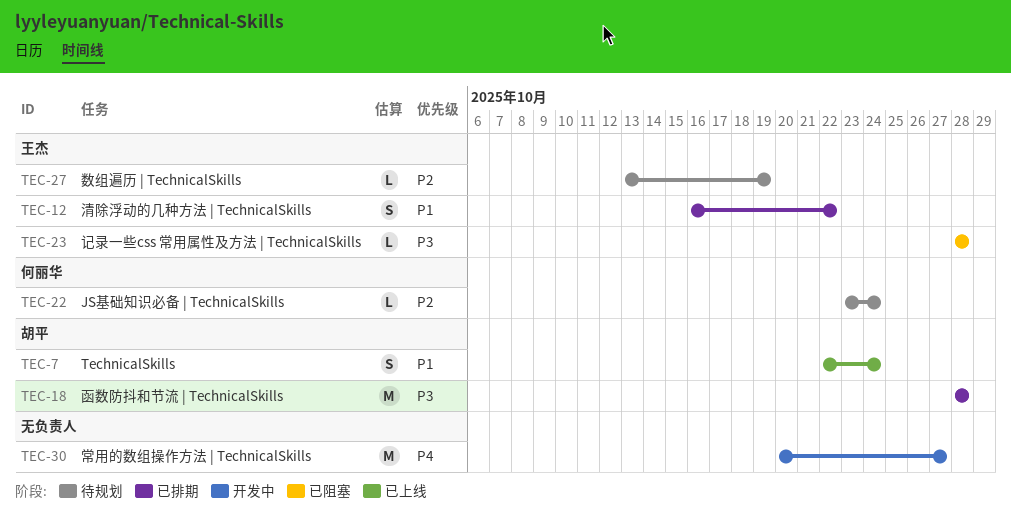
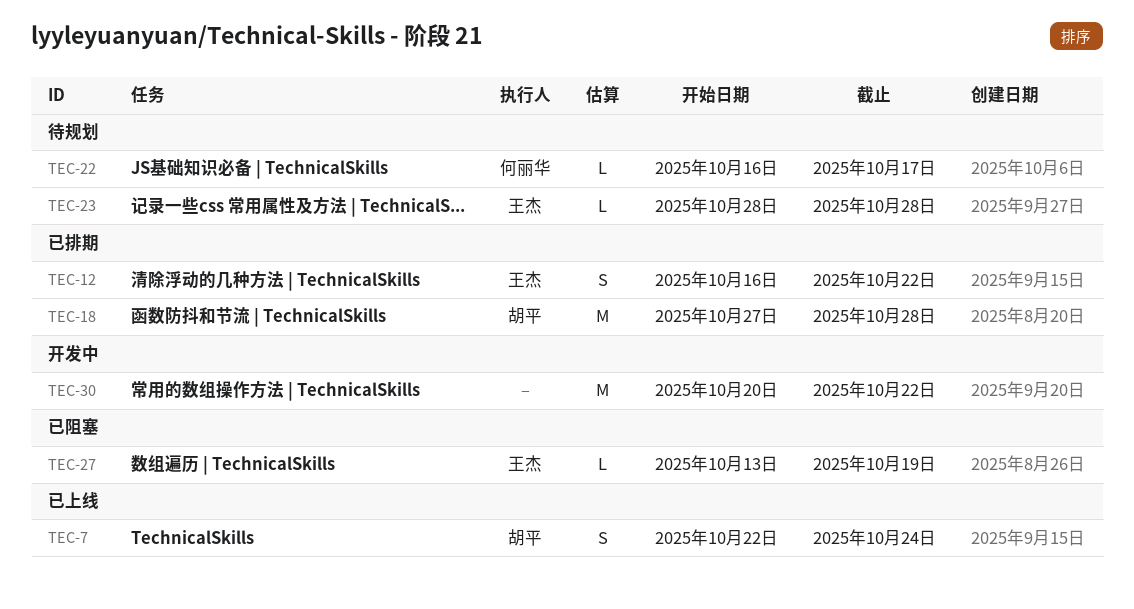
TEC-18, start: Oct 28 -> Oct 27
TEC-22, start: Oct 23 -> Oct 16
TEC-22, due: Oct 24 -> Oct 17
TEC-23, status: 已阻塞 -> 待规划
TEC-27, status: 待规划 -> 已阻塞
TEC-30, due: Oct 27 -> Oct 22

